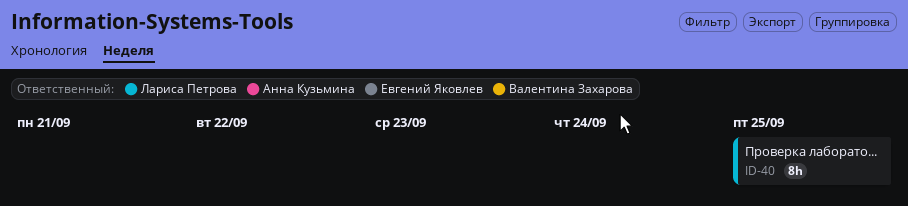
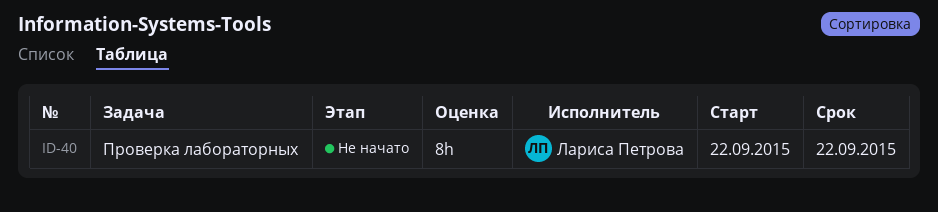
ID-40, due: Sep 25 -> Sep 22

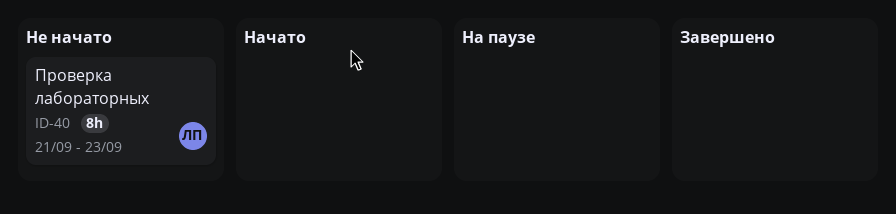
ID-40, start: Sep 22 -> Sep 21
ID-40, due: Sep 22 -> Sep 23

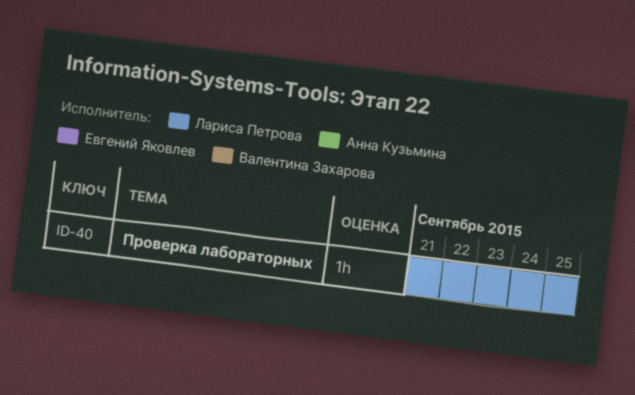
ID-40, estimate: 8h -> 1h
ID-40, due: Sep 23 -> Sep 25

